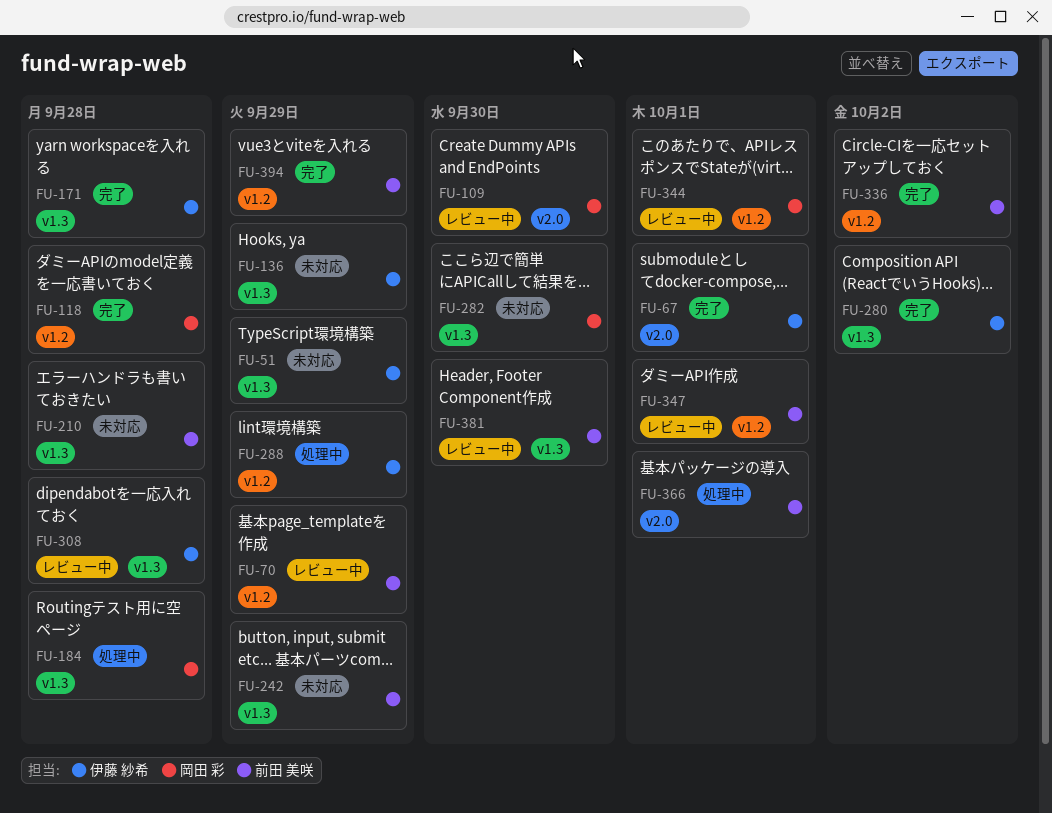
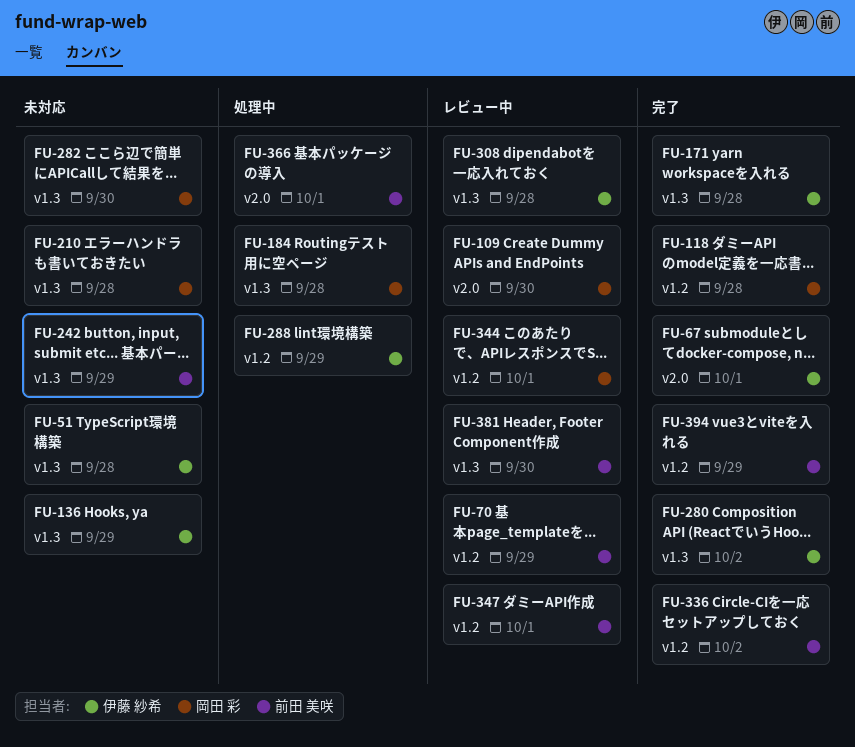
FU-51, due: Sep 29 -> Sep 28
FU-210, owner: 前田 美咲 -> 岡田 彩

